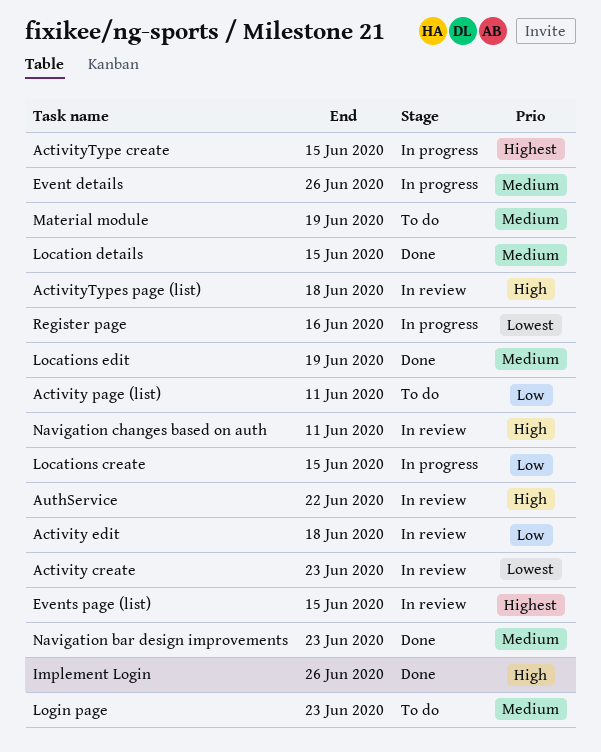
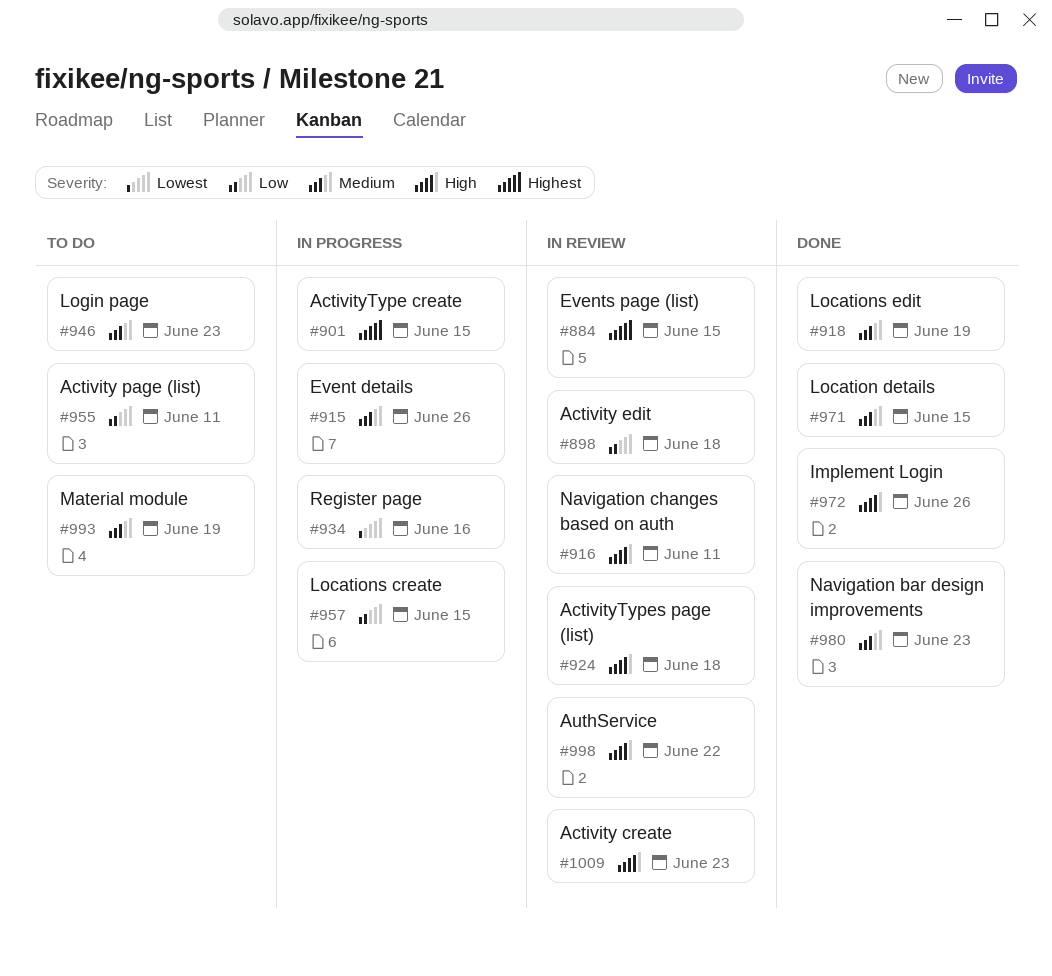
Activity create, priority: Lowest -> High

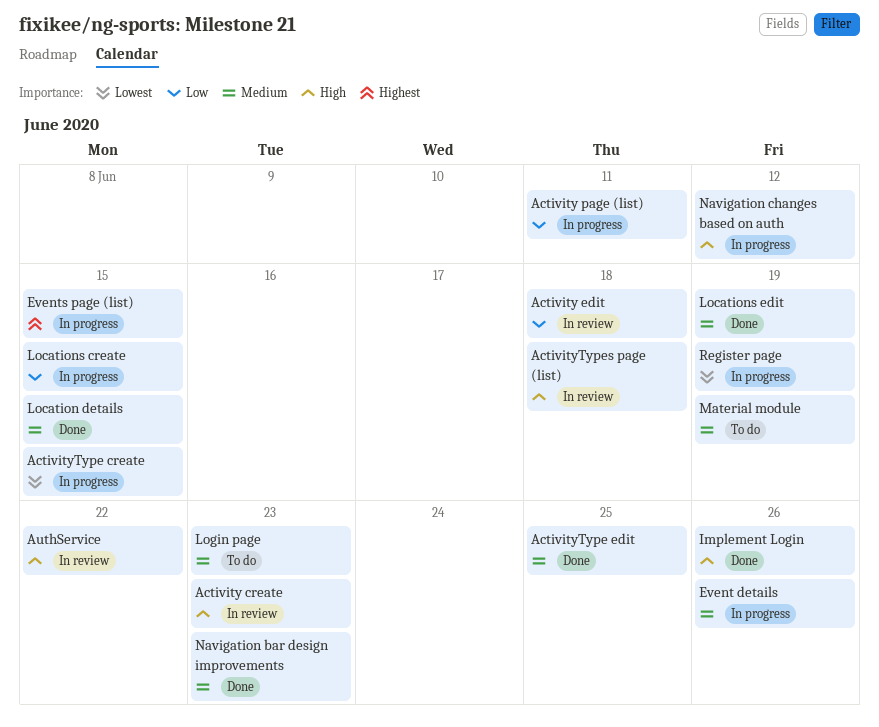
Activity page (list), status: To do -> In progress
ActivityType create, priority: Highest -> Lowest
ActivityType edit: none -> present
Events page (list), status: In review -> In progress
Navigation changes based on auth, status: In review -> In progress
Navigation changes based on auth, due: Jun 11 -> Jun 12
Register page, due: Jun 16 -> Jun 19

